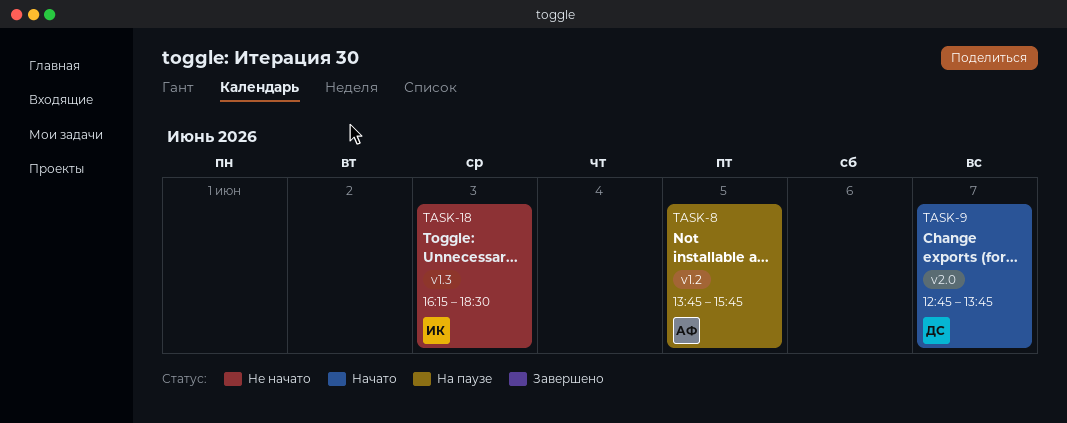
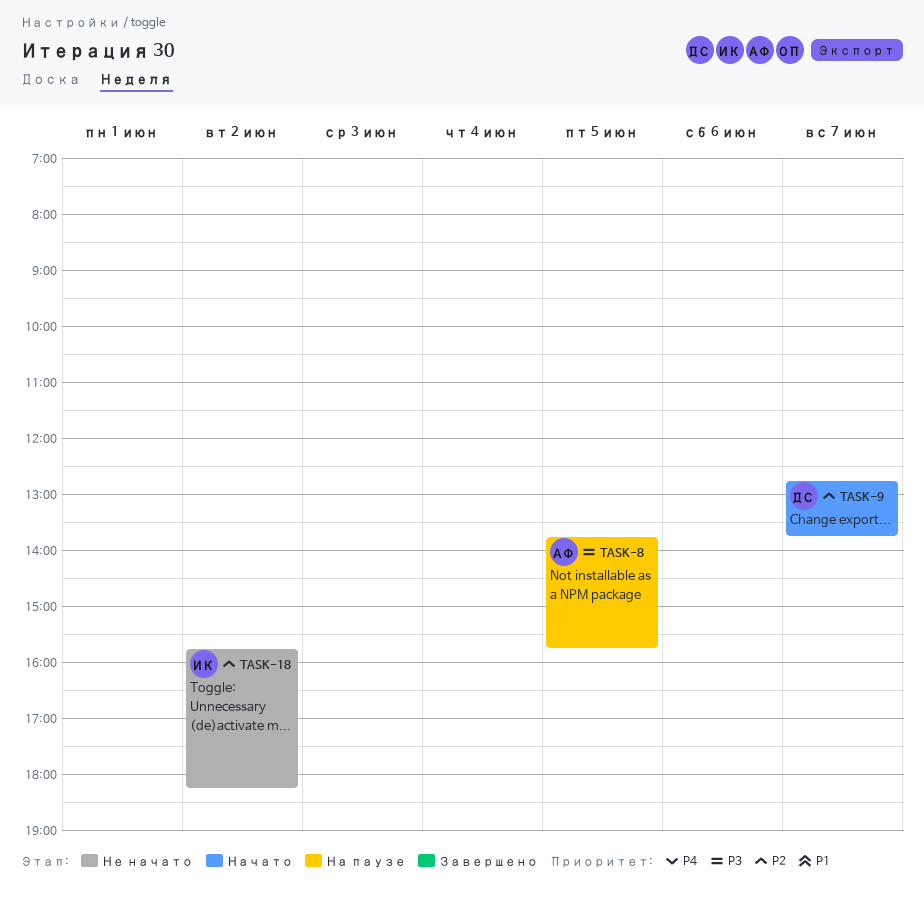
TASK-18, day: Jun 3 -> Jun 2
TASK-18, begins: 16:15 -> 15:45
TASK-18, ends: 18:30 -> 18:15

